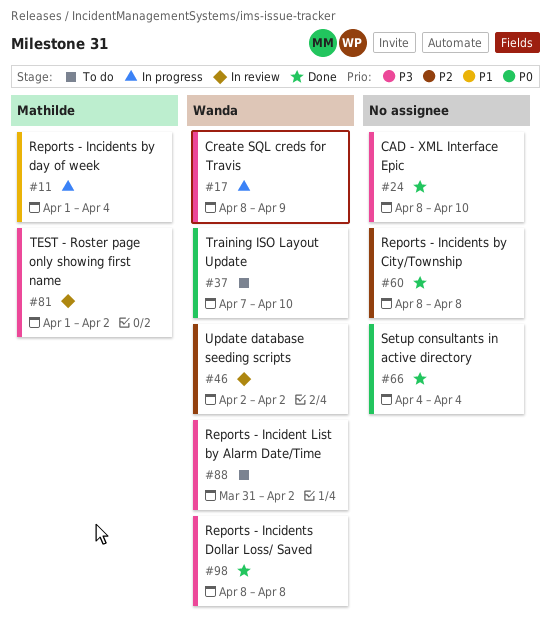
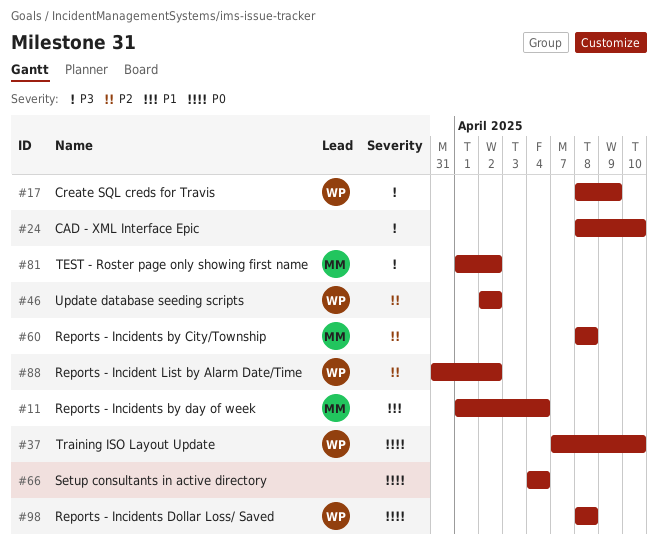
#60, owner: none -> Mathilde
#88, priority: P3 -> P2
#98, priority: P3 -> P0

